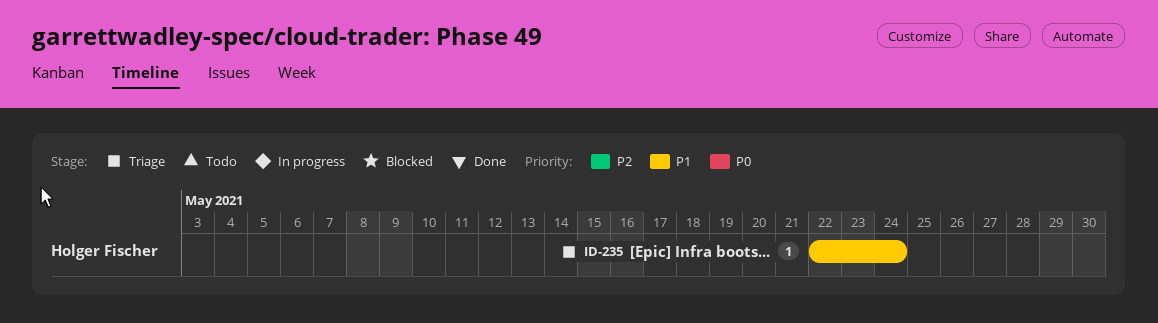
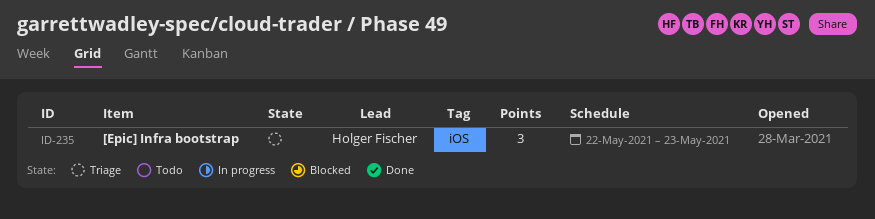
ID-235, estimate: 1 -> 3
ID-235, due: May 24 -> May 23

